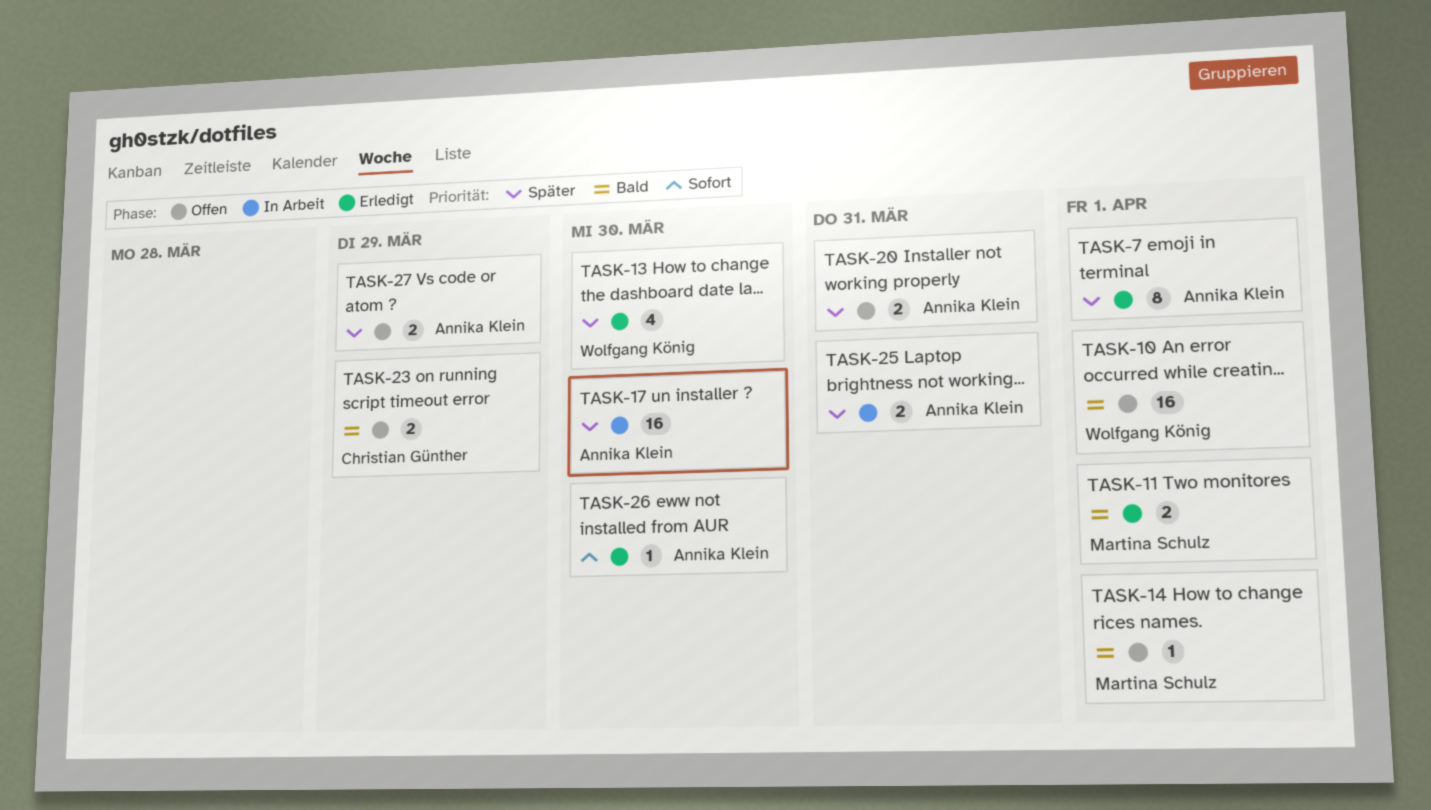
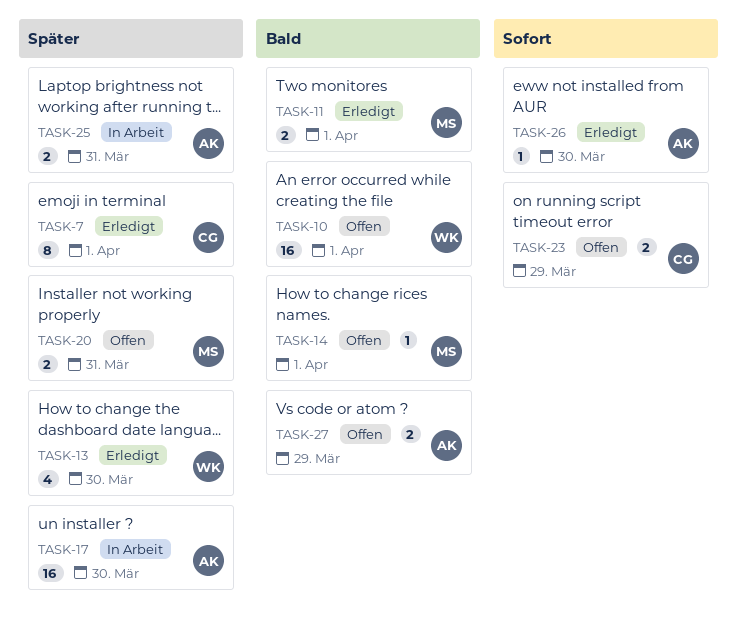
TASK-7, owner: Annika Klein -> Christian Günther
TASK-20, owner: Annika Klein -> Martina Schulz
TASK-23, priority: Bald -> Sofort
TASK-27, priority: Später -> Bald

